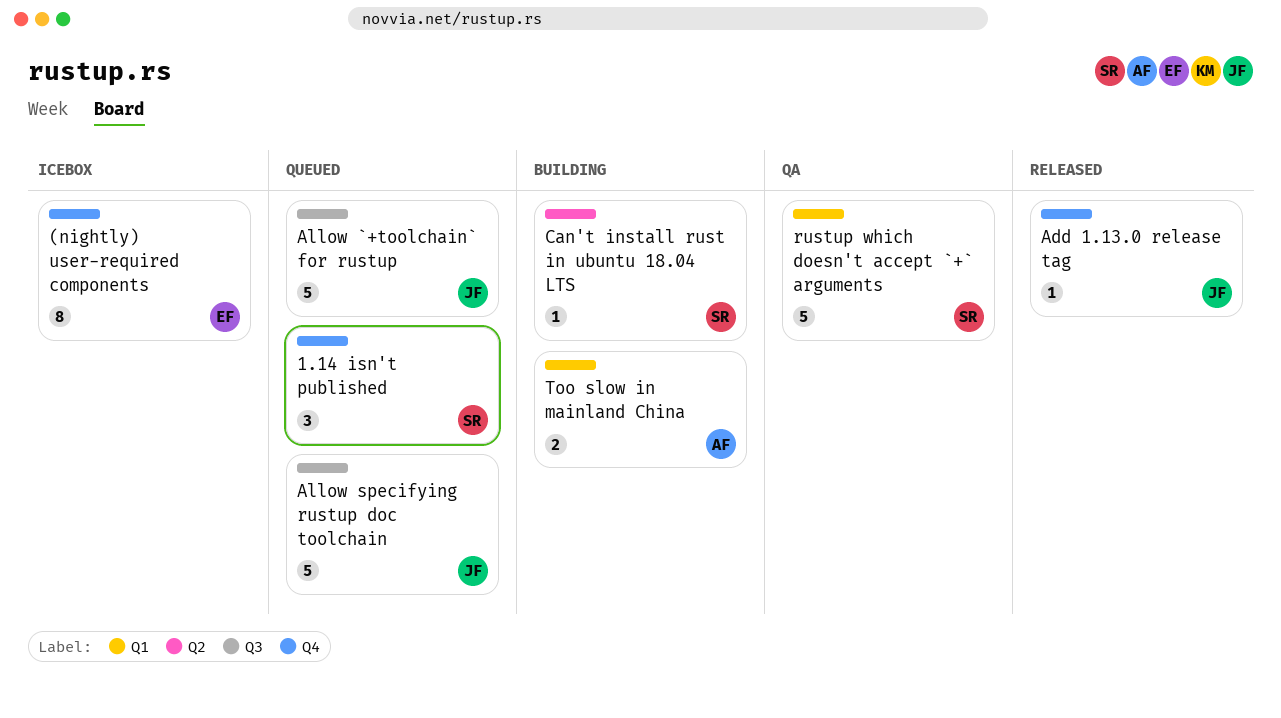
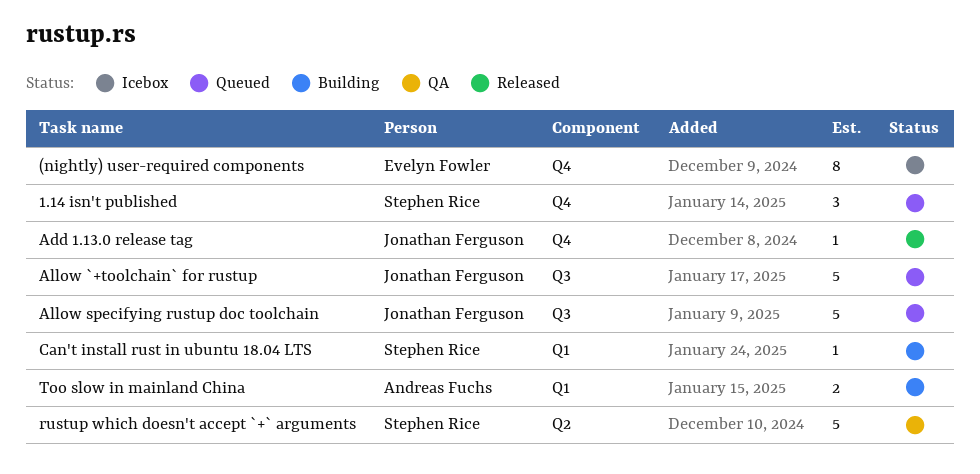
Can't install rust in ubuntu 18.04 LTS, label: Q2 -> Q1
rustup which doesn't accept `+` arguments, label: Q1 -> Q2

